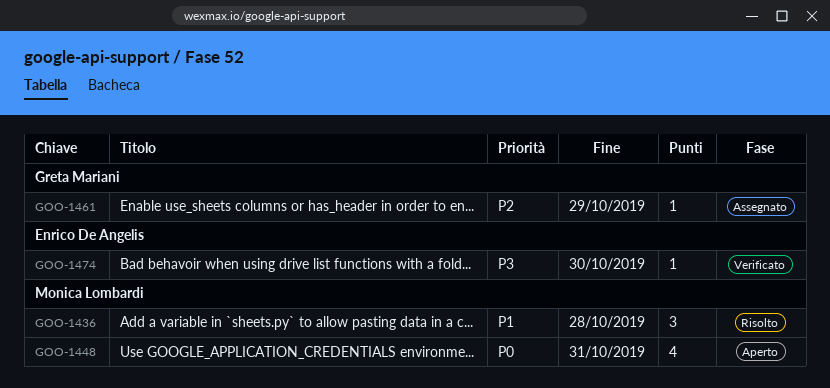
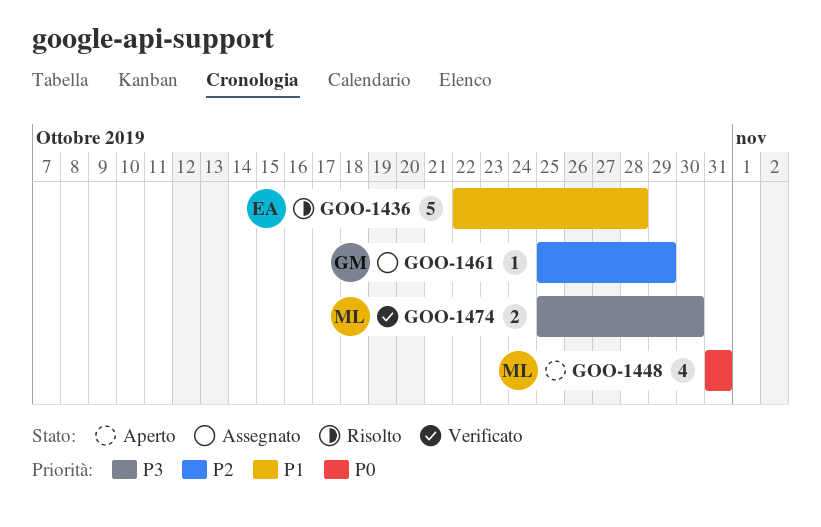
GOO-1436, owner: Monica Lombardi -> Enrico De Angelis
GOO-1436, estimate: 3 -> 5
GOO-1474, owner: Enrico De Angelis -> Monica Lombardi
GOO-1474, estimate: 1 -> 2

